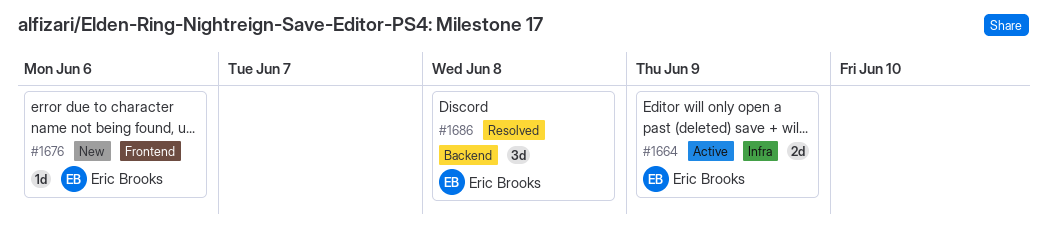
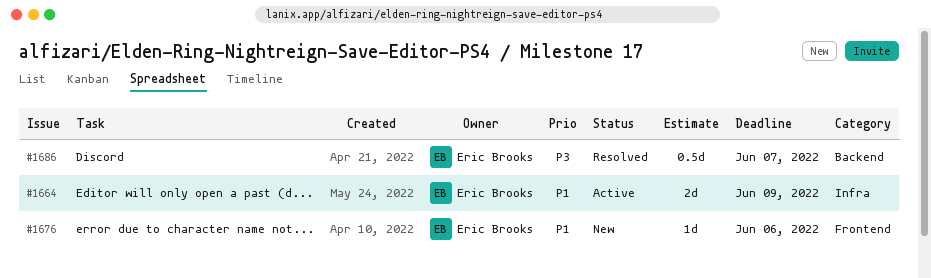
#1686, estimate: 3d -> 0.5d
#1686, due: Jun 8 -> Jun 7

